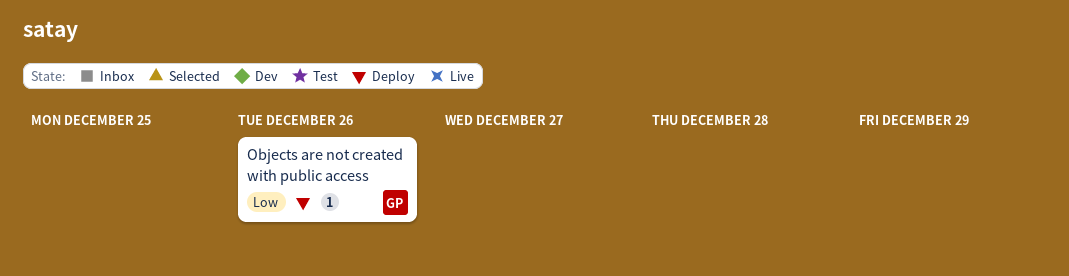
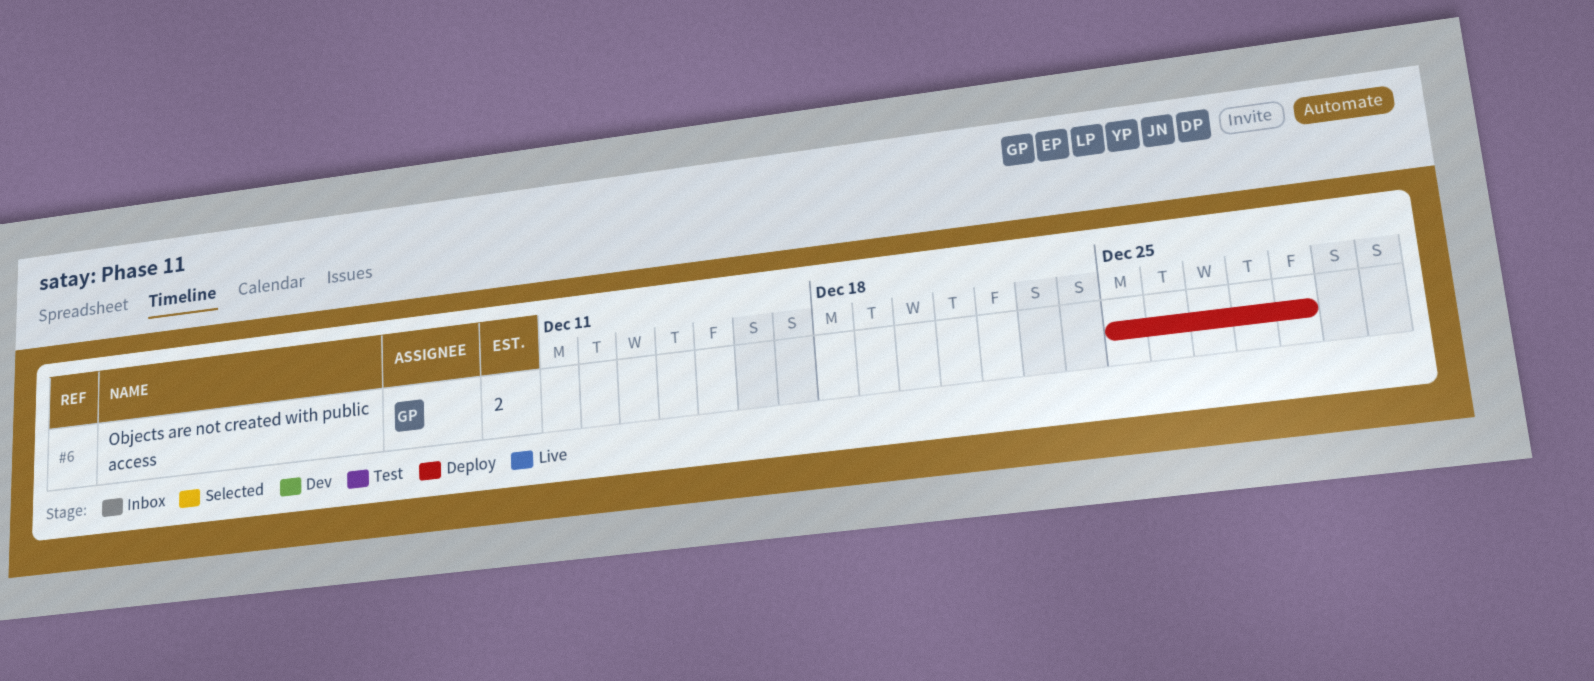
Objects are not created with public access, estimate: 1 -> 2
Objects are not created with public access, due: Dec 26 -> Dec 29

